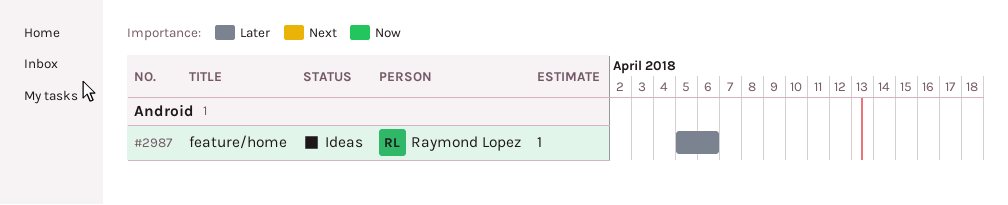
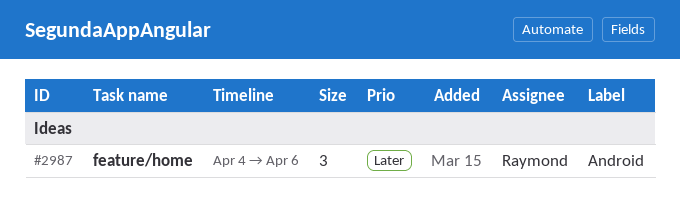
#2987, estimate: 1 -> 3
#2987, start: Apr 5 -> Apr 4

